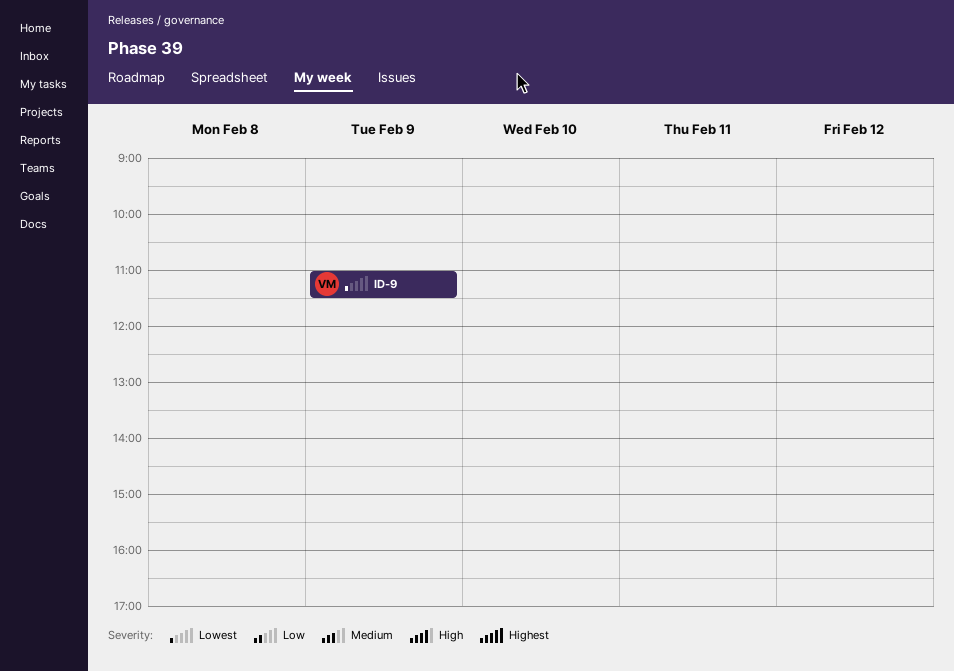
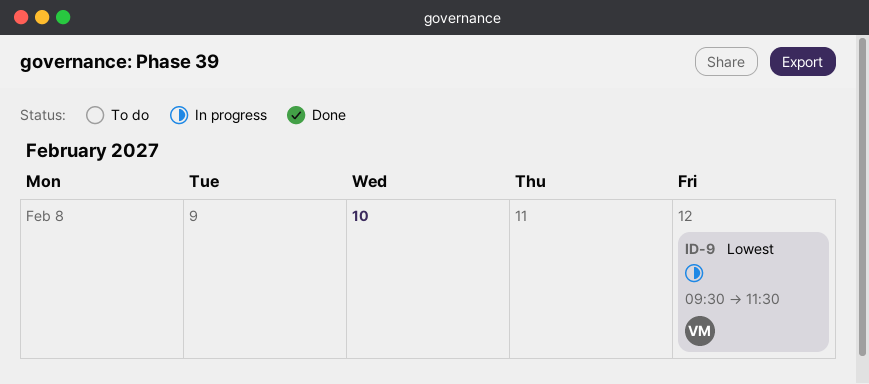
ID-9, day: Feb 9 -> Feb 12
ID-9, begins: 11:00 -> 09:30

